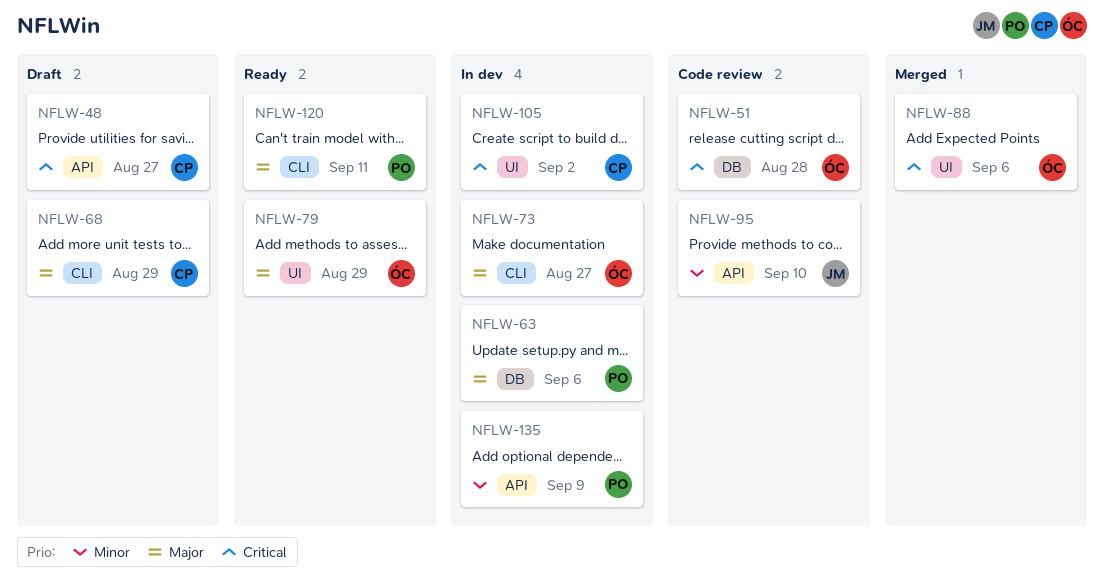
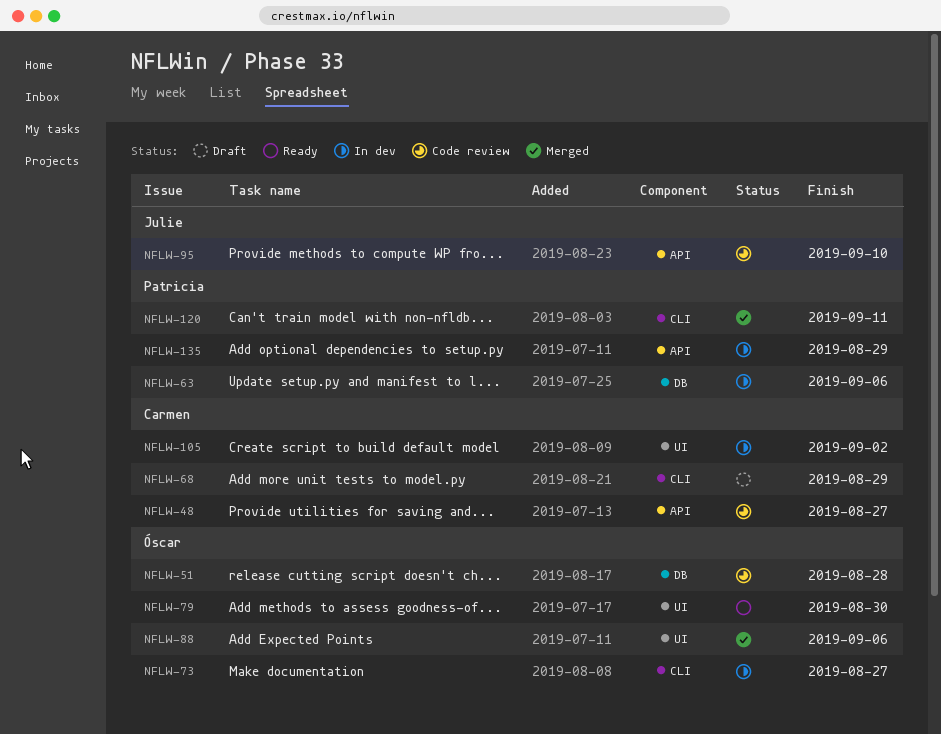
NFLW-48, status: Draft -> Code review
NFLW-79, due: Aug 29 -> Aug 30
NFLW-120, status: Ready -> Merged
NFLW-135, due: Sep 9 -> Aug 29

